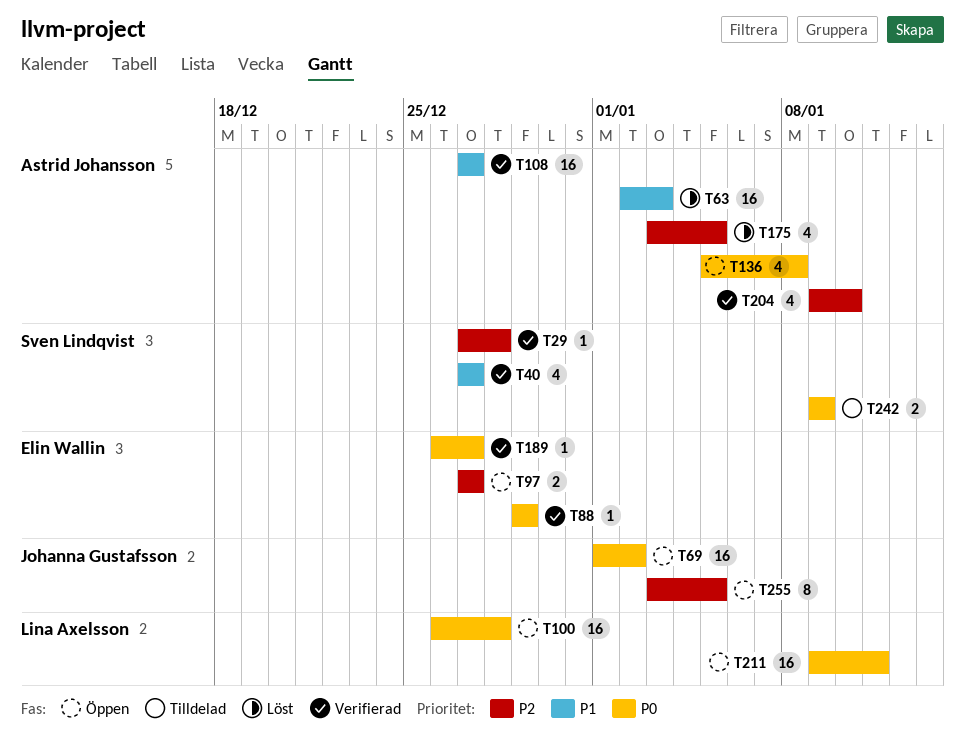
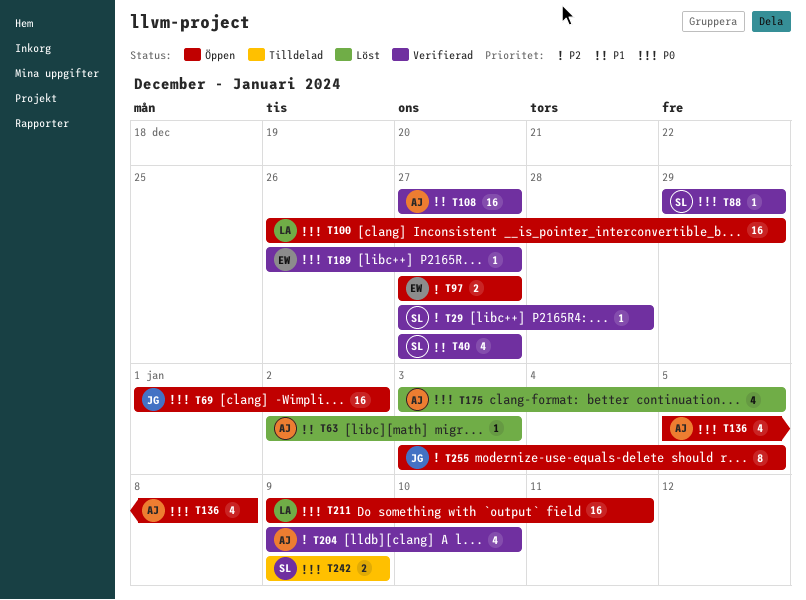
T63, estimate: 16 -> 1
T88, owner: Elin Wallin -> Sven Lindqvist
T100, due: Dec 28 -> Dec 29
T175, priority: P2 -> P0

